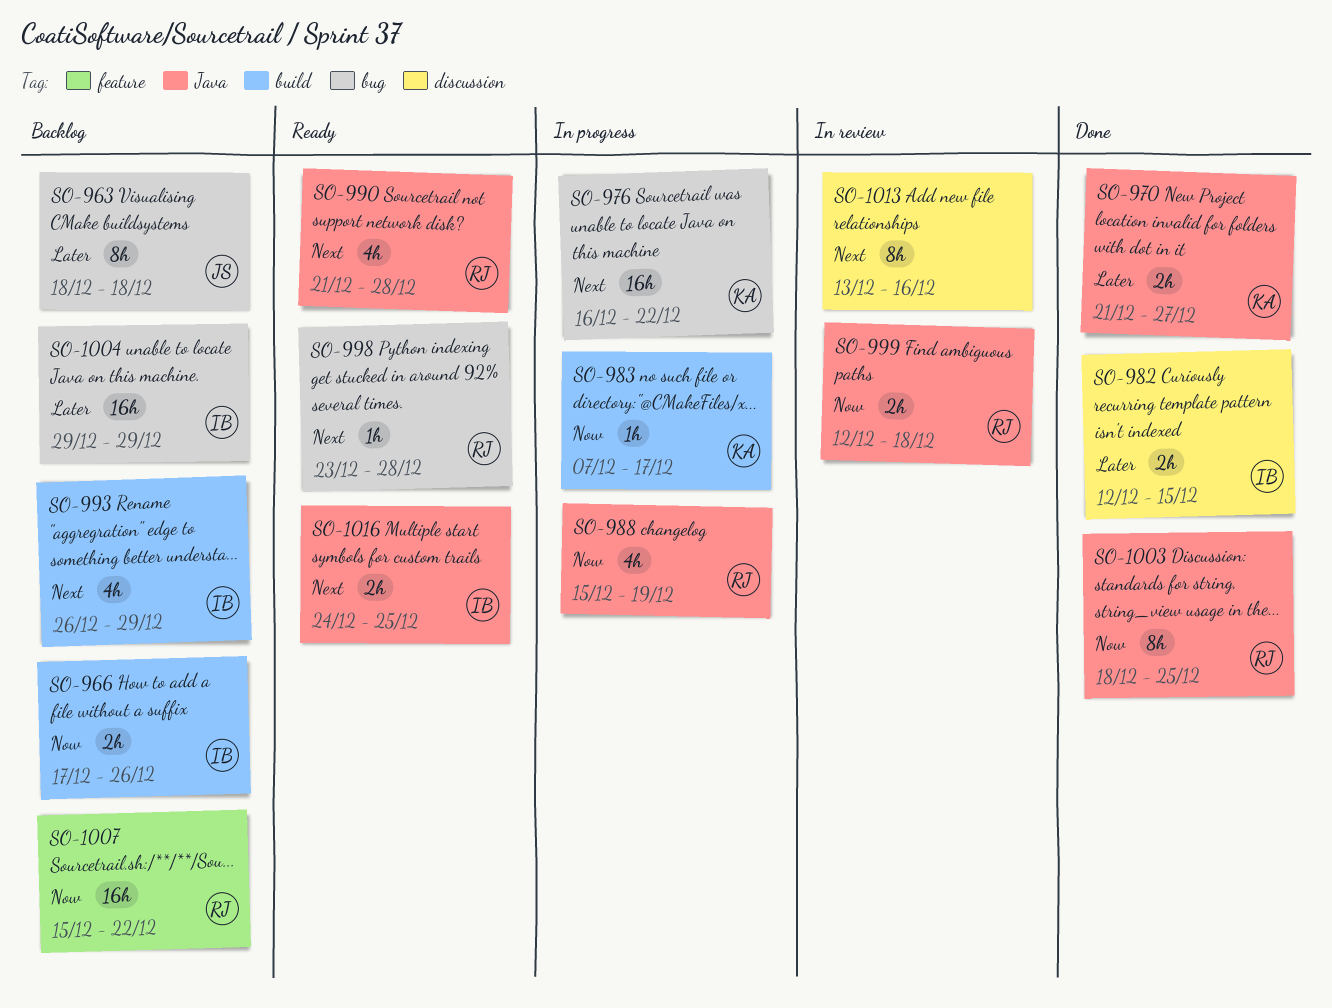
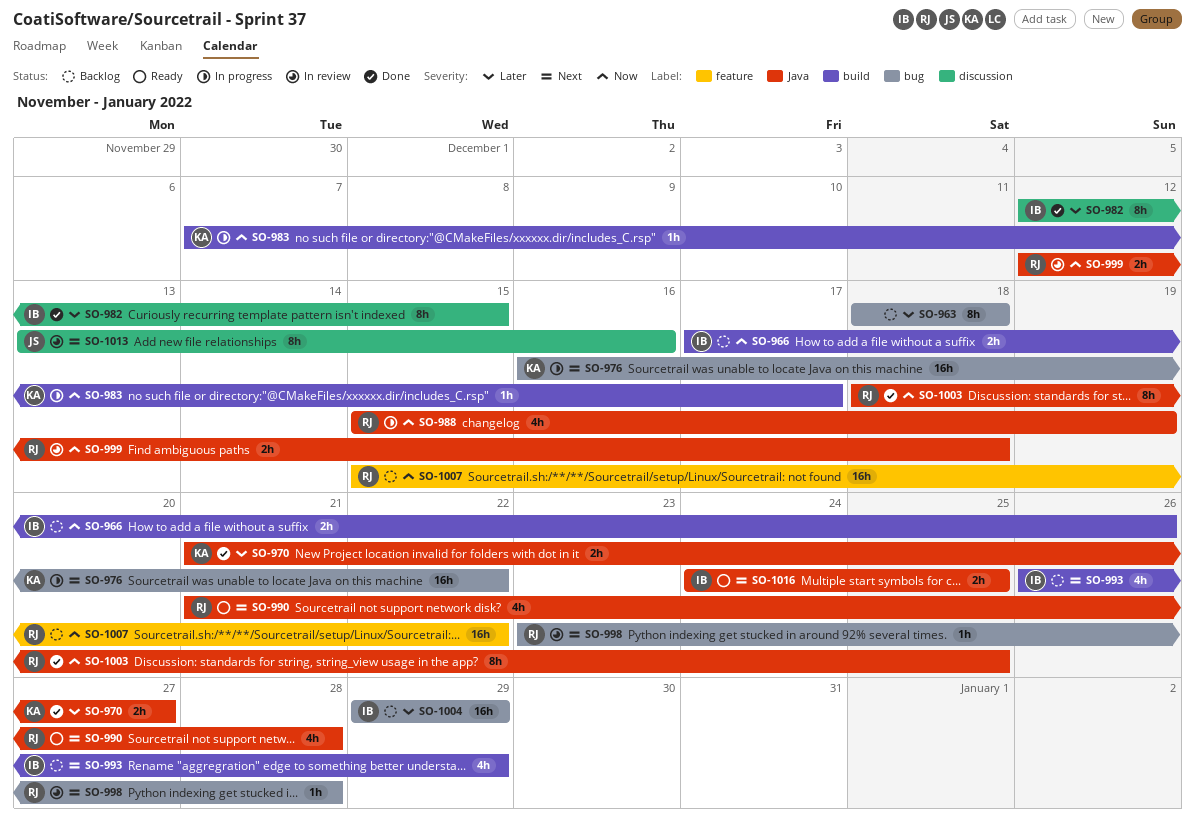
SO-963, owner: JS -> none
SO-982, estimate: 2h -> 8h
SO-998, status: Ready -> In review
SO-1013, owner: none -> JS

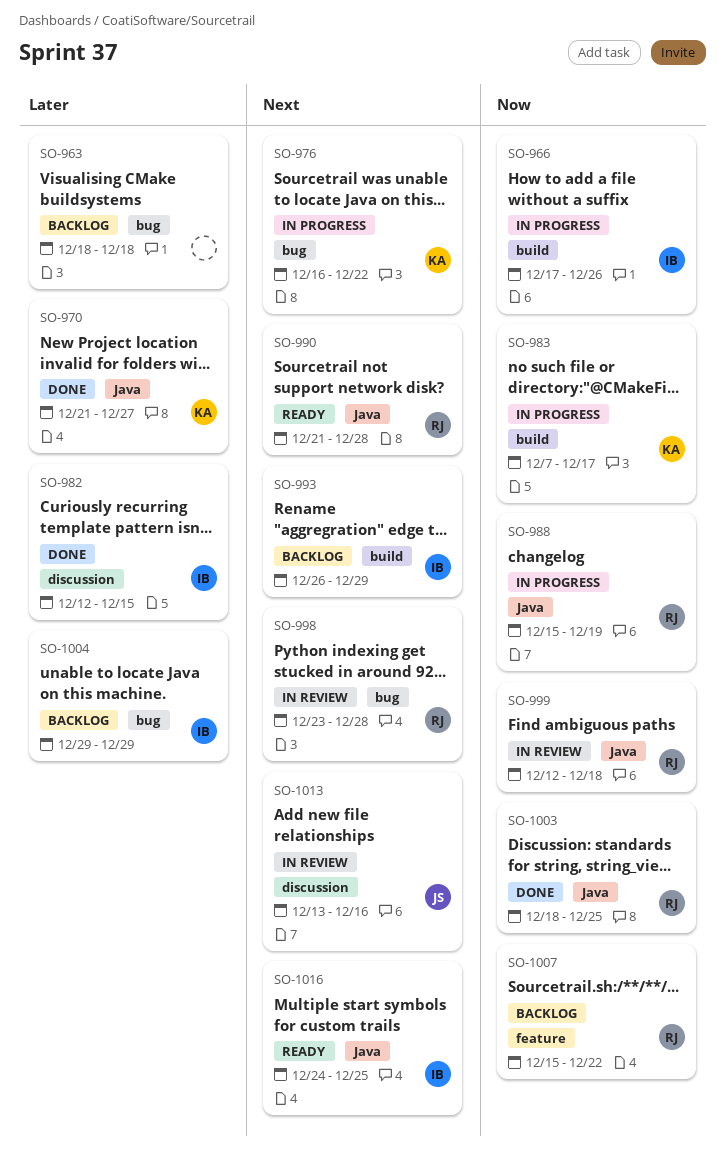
SO-966, status: Backlog -> In progress

